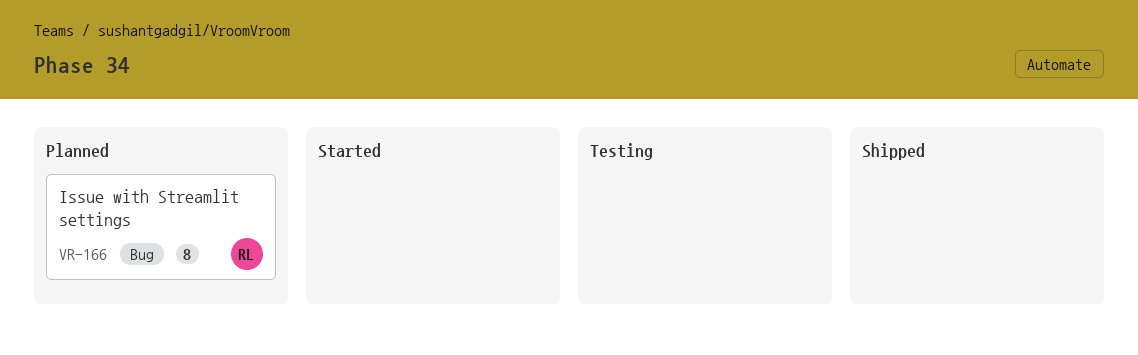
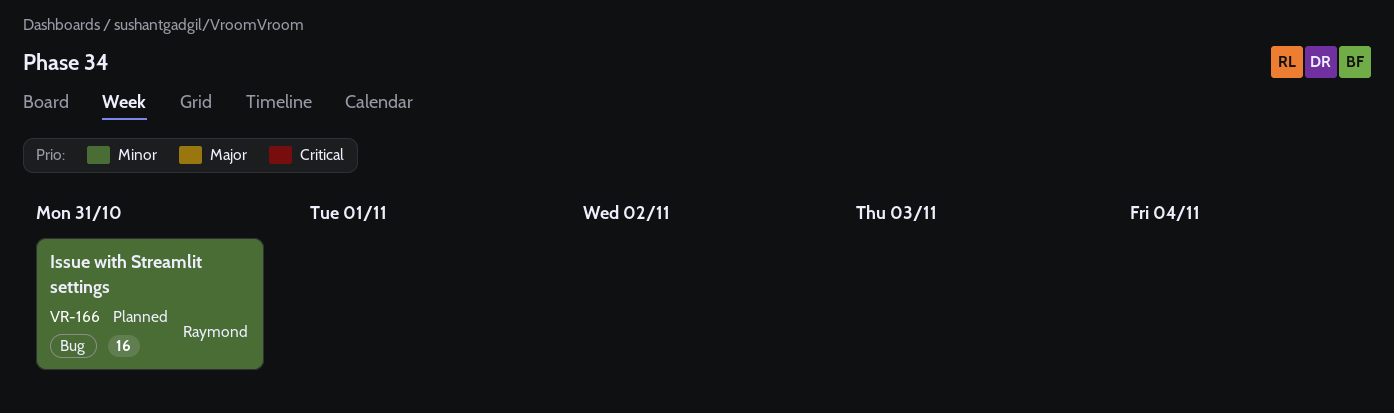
VR-166, estimate: 8 -> 16

